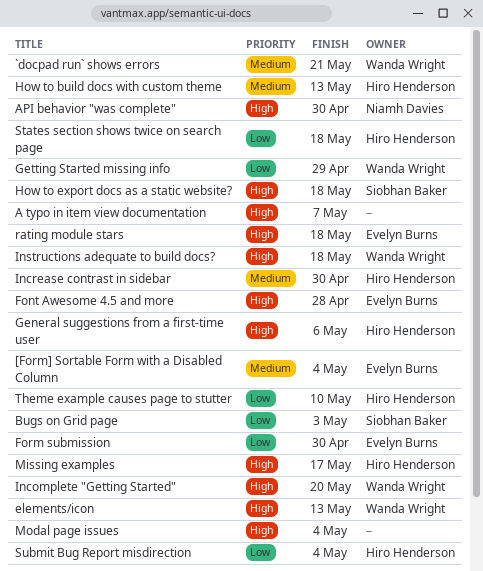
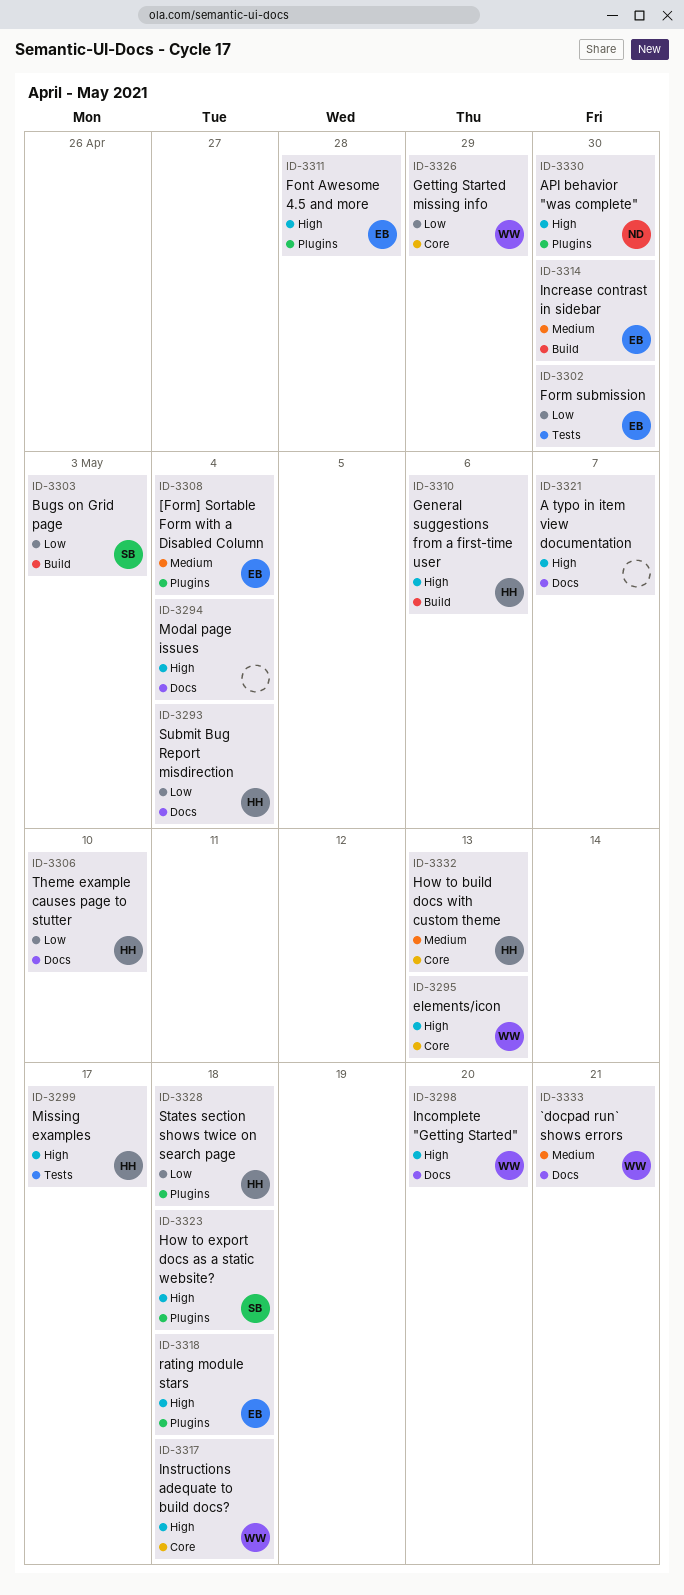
Increase contrast in sidebar, owner: Hiro Henderson -> Evelyn Burns

